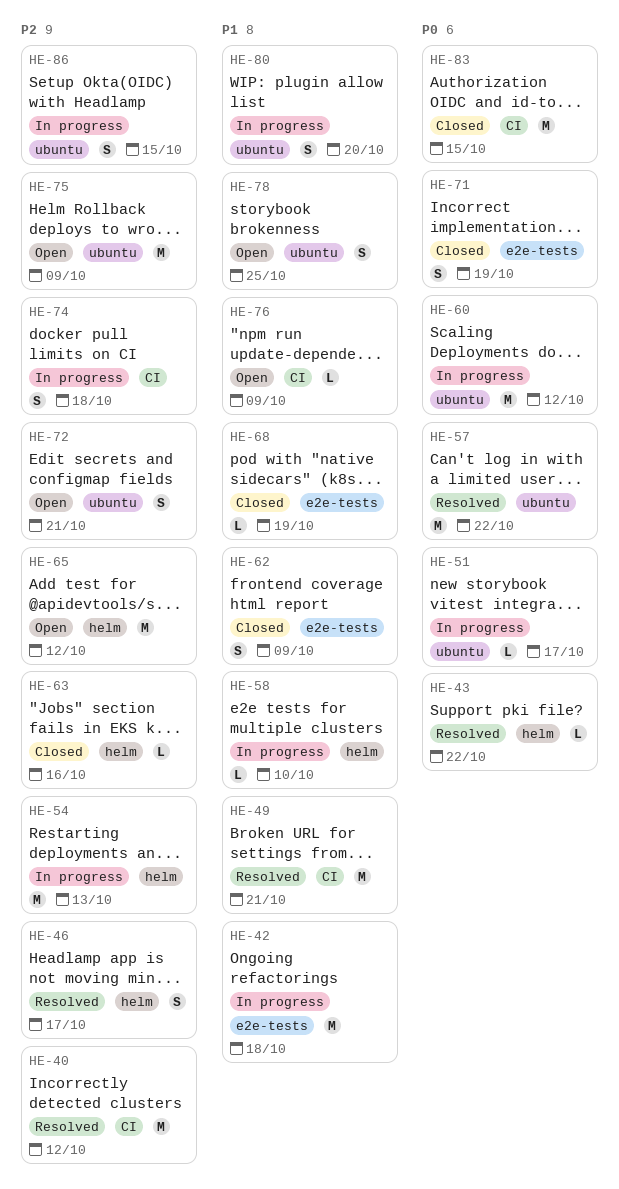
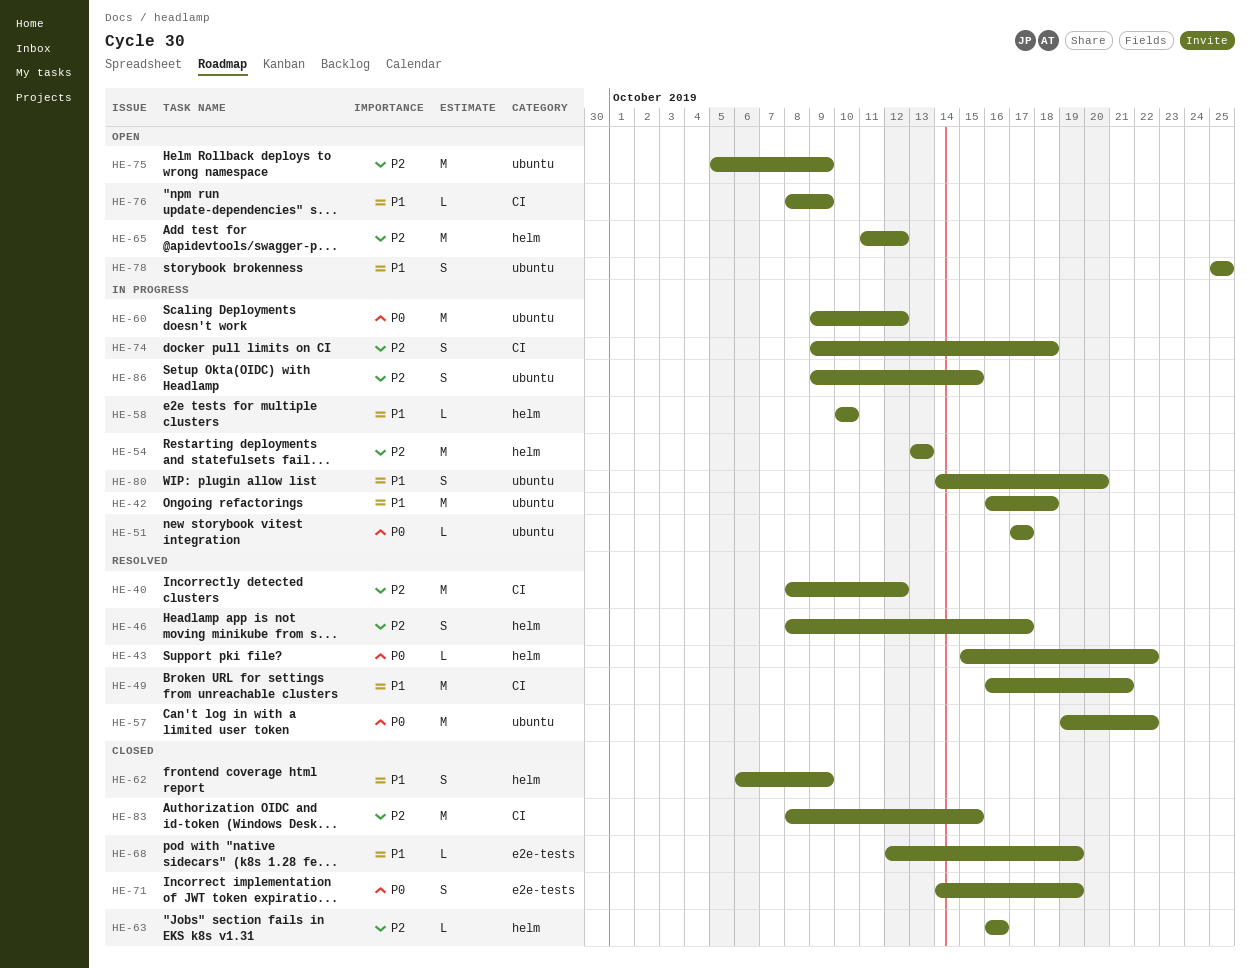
HE-42, label: e2e-tests -> ubuntu
HE-62, label: e2e-tests -> helm
HE-72: present -> none
HE-83, priority: P0 -> P2

